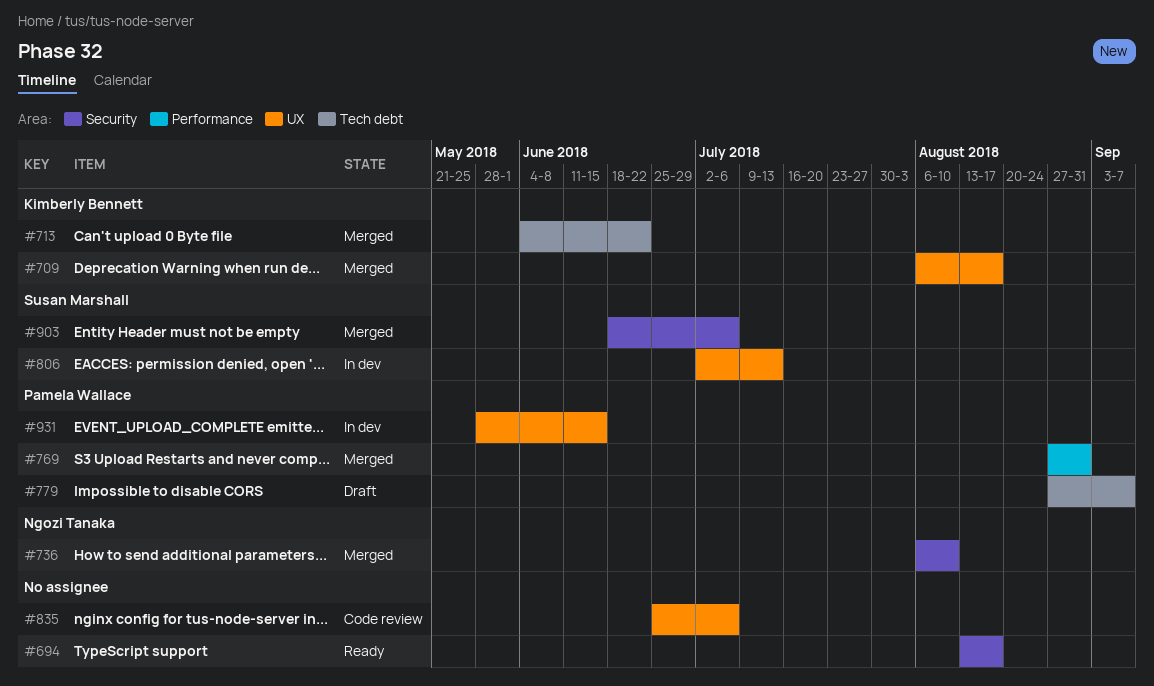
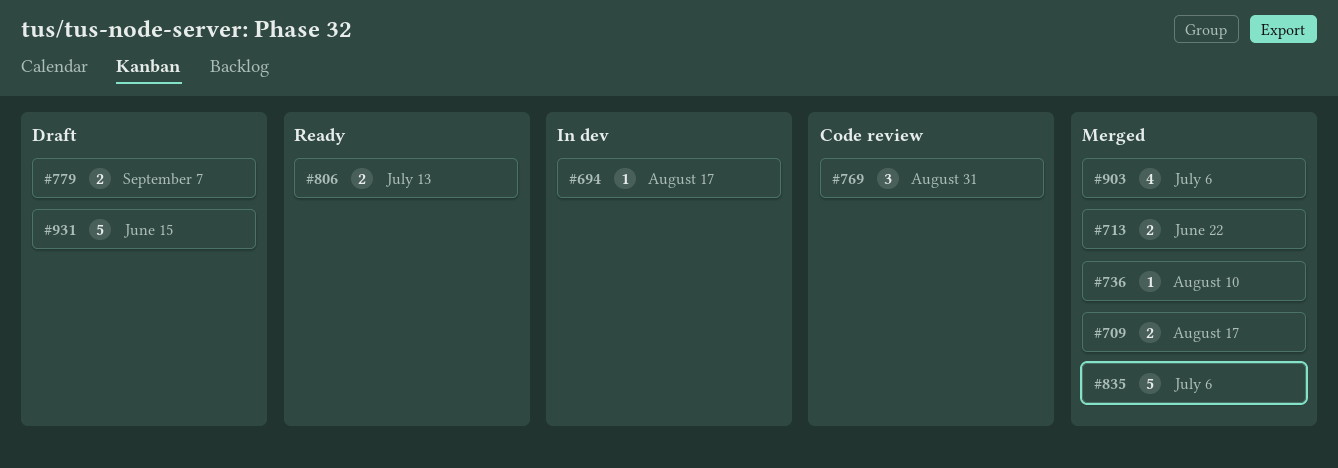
#694, status: Ready -> In dev
#769, status: Merged -> Code review
#806, status: In dev -> Ready
#835, status: Code review -> Merged
#931, status: In dev -> Draft

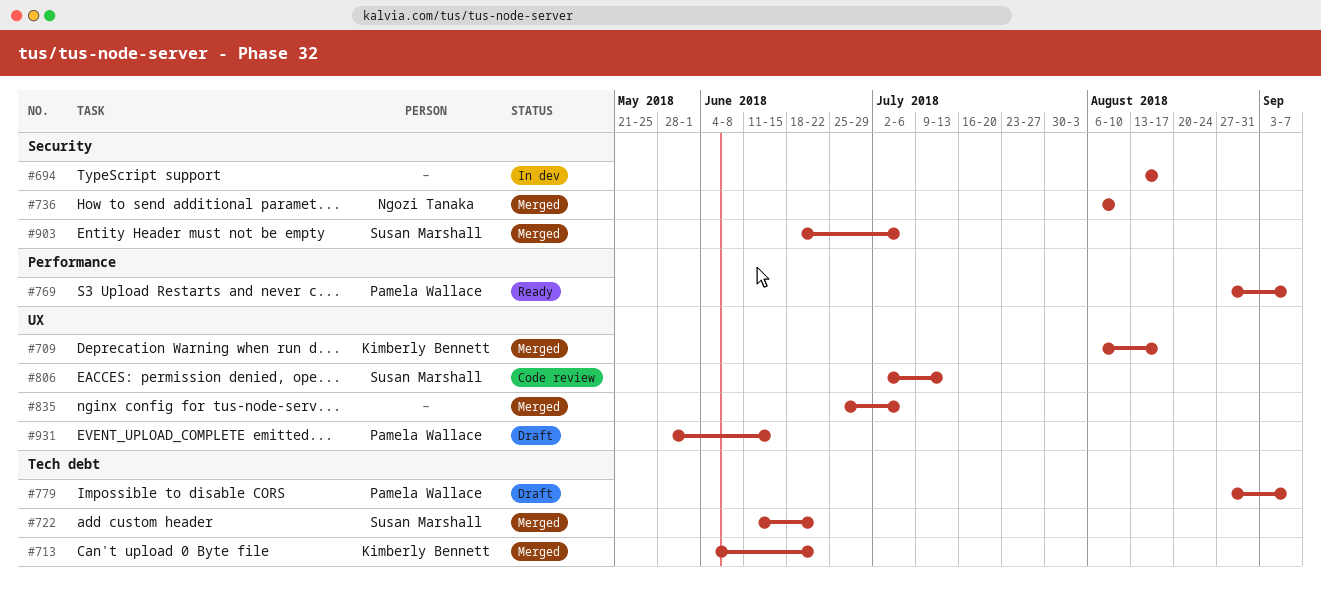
#722: none -> present
#769, status: Code review -> Ready
#769, due: Aug 31 -> Sep 7
#806, status: Ready -> Code review

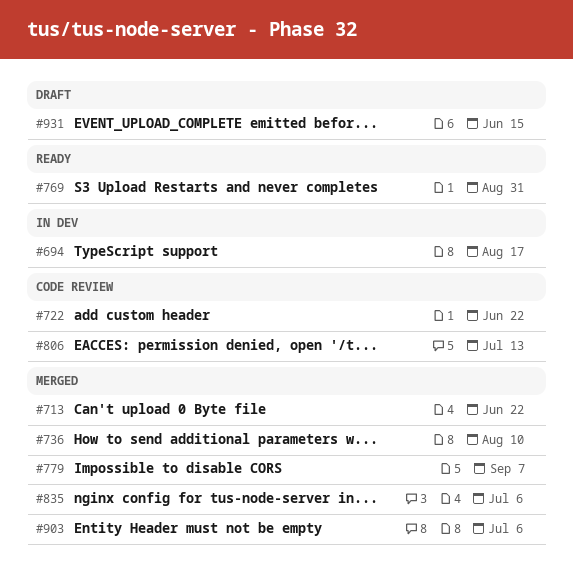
#709: present -> none
#722, status: Merged -> Code review
#769, due: Sep 7 -> Aug 31
#779, status: Draft -> Merged

